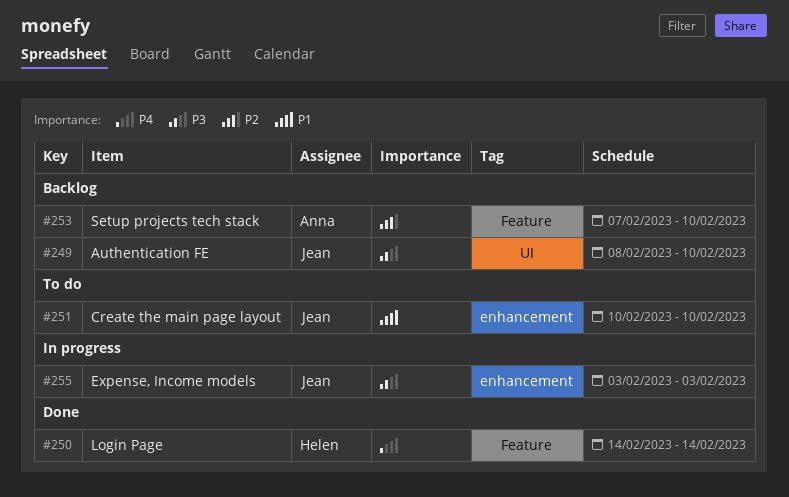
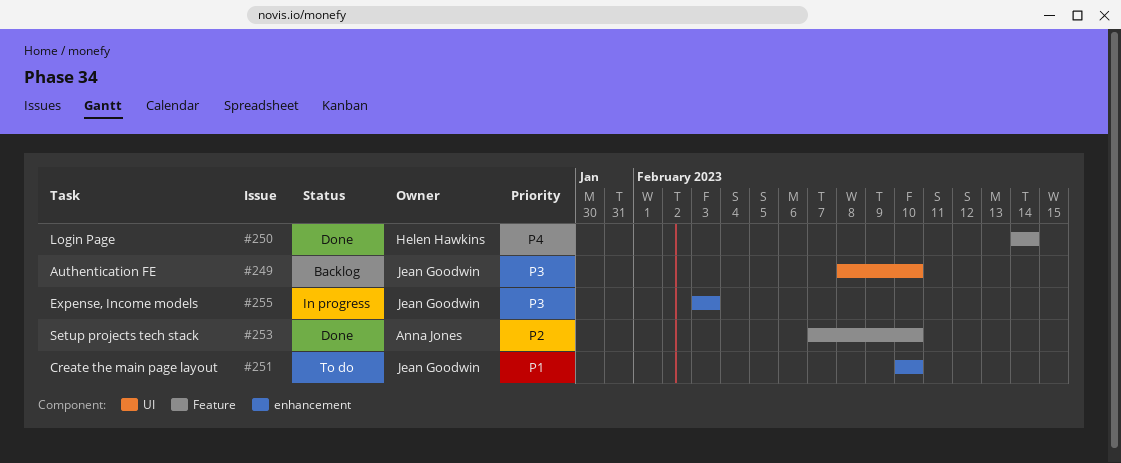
#253, status: Backlog -> Done

